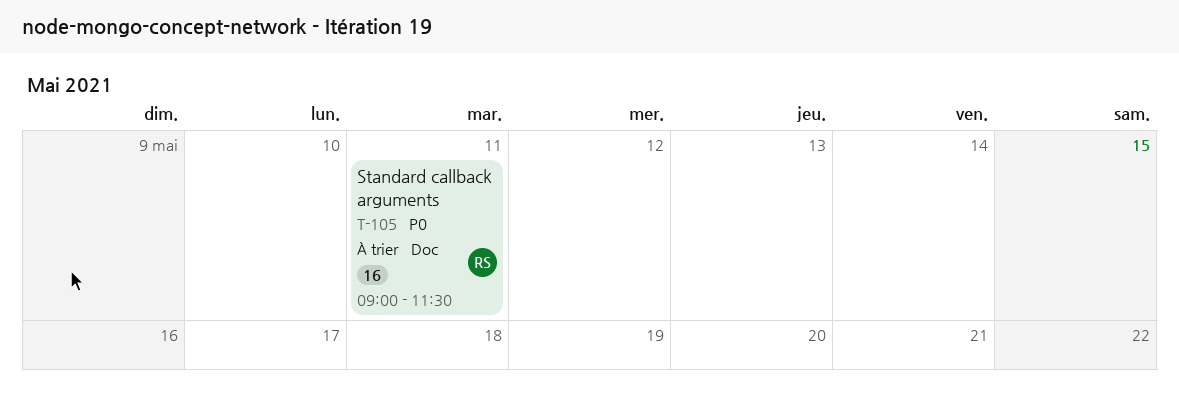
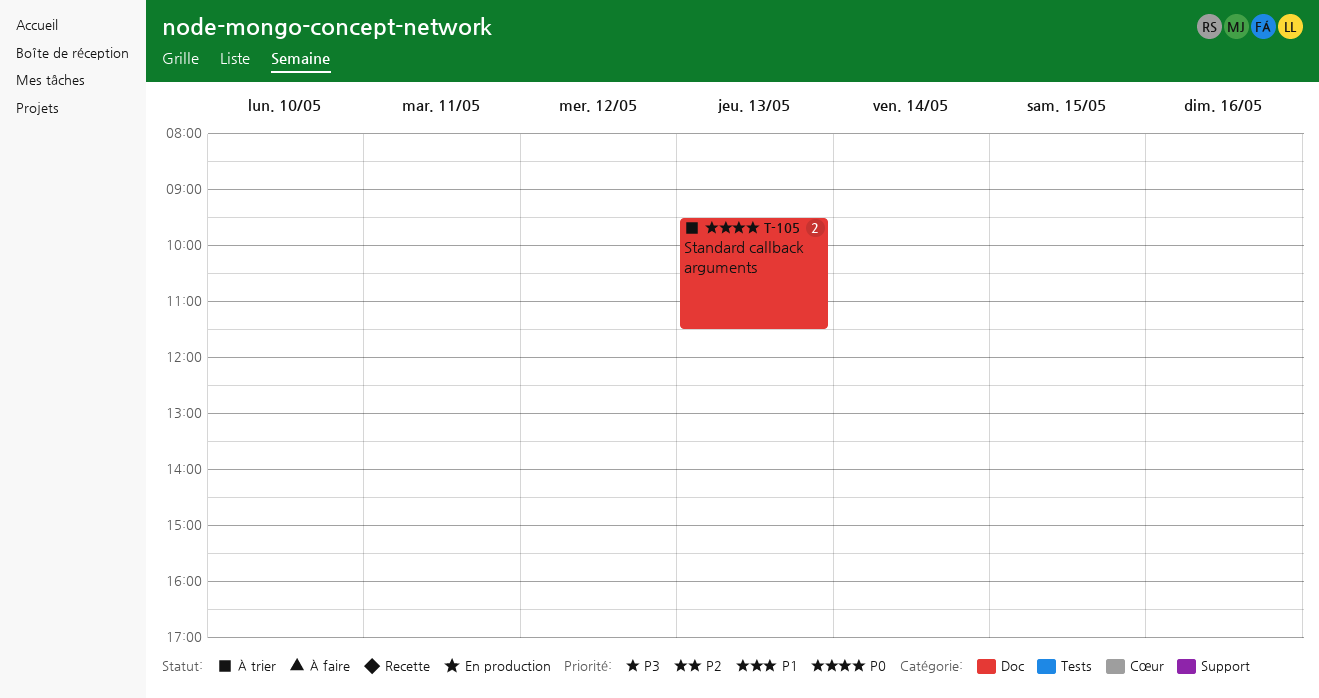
T-105, estimate: 16 -> 2
T-105, day: May 11 -> May 13
T-105, begins: 09:00 -> 09:30

